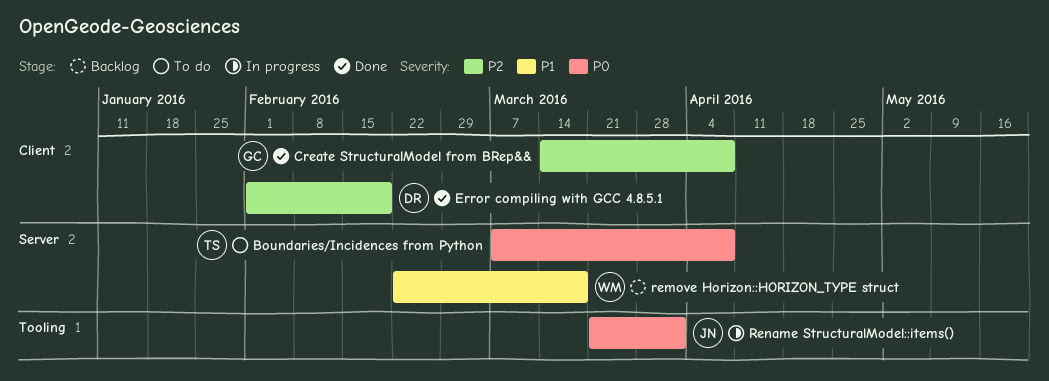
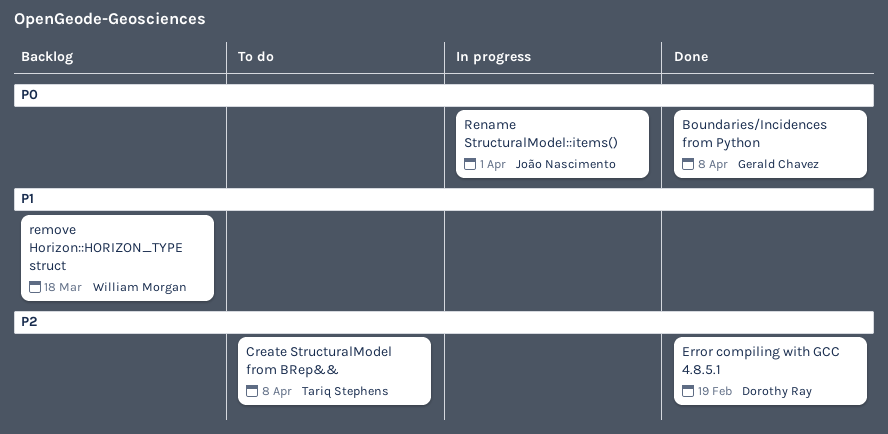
Boundaries/Incidences from Python, status: To do -> Done
Boundaries/Incidences from Python, owner: Tariq Stephens -> Gerald Chavez
Create StructuralModel from BRep&&, status: Done -> To do
Create StructuralModel from BRep&&, owner: Gerald Chavez -> Tariq Stephens

